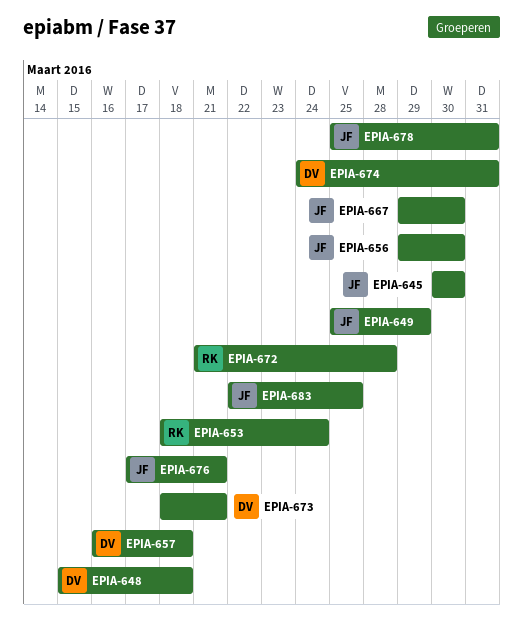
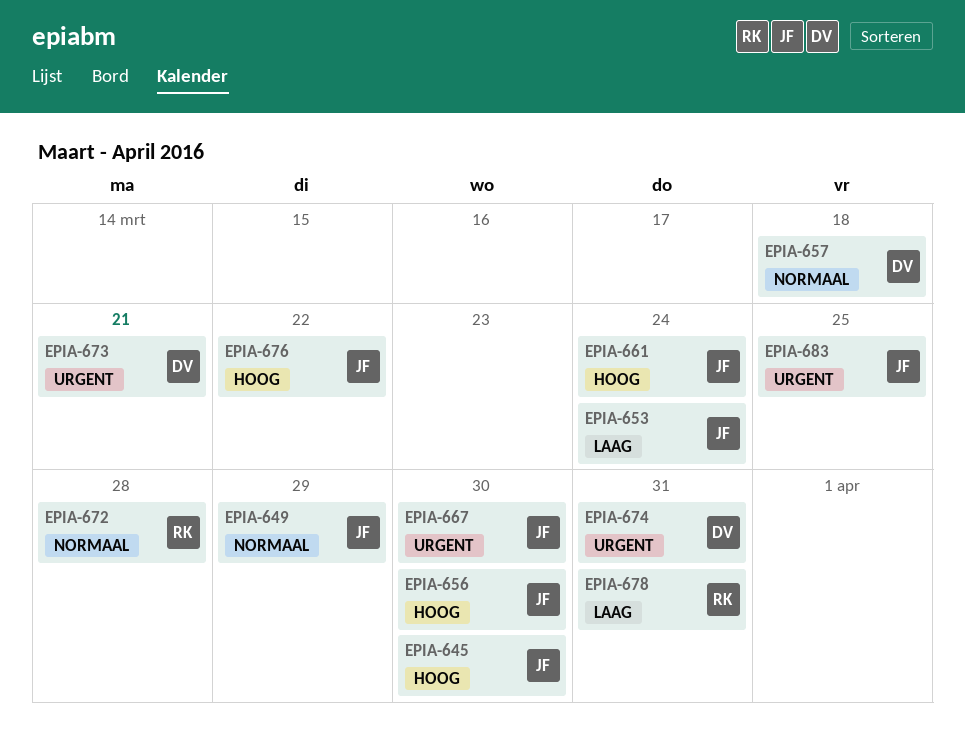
EPIA-648: present -> none
EPIA-653, owner: RK -> JF
EPIA-661: none -> present
EPIA-676, due: Mar 21 -> Mar 22
EPIA-678, owner: JF -> RK

